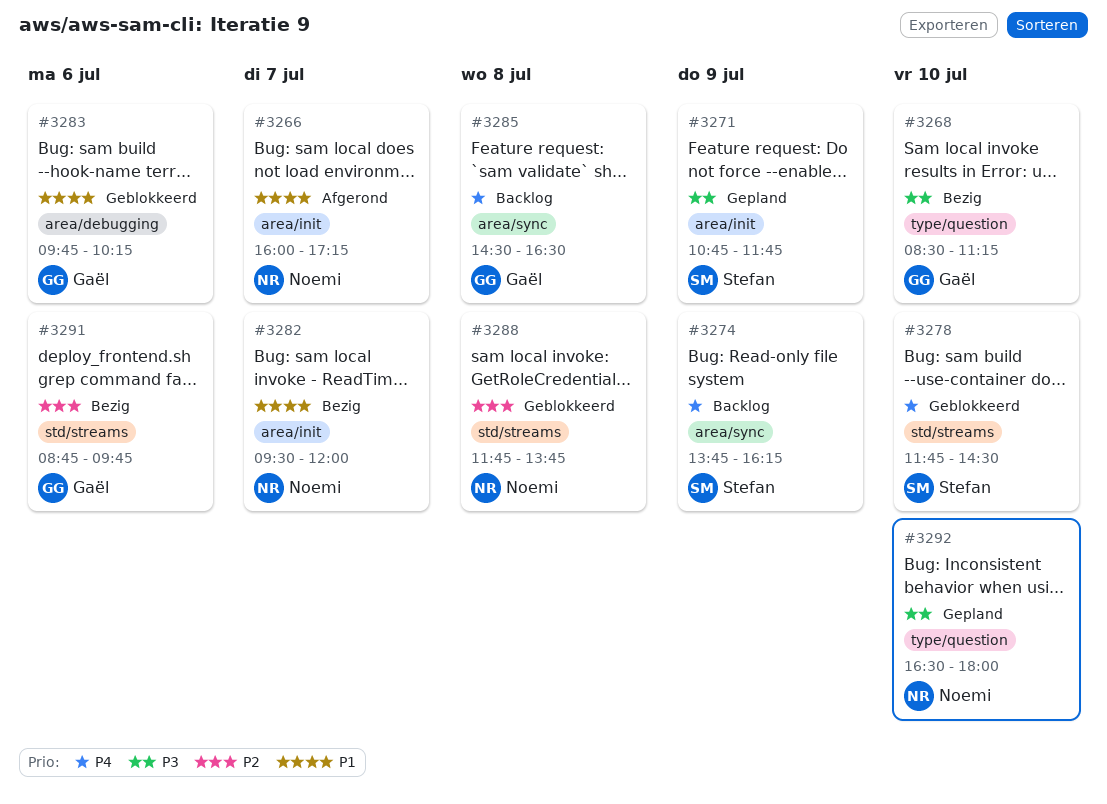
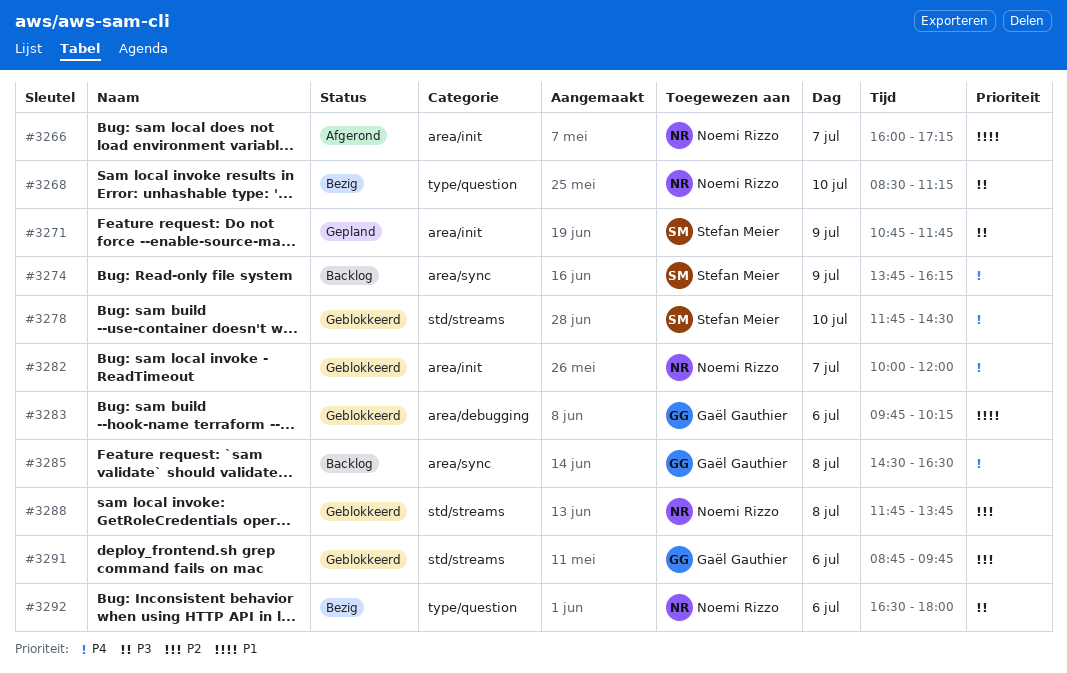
#3268, owner: Gaël Gauthier -> Noemi Rizzo
#3282, status: Bezig -> Geblokkeerd
#3282, priority: P1 -> P4
#3282, begins: 09:30 -> 10:00
#3291, status: Bezig -> Geblokkeerd
#3292, status: Gepland -> Bezig
#3292, day: Jul 10 -> Jul 6

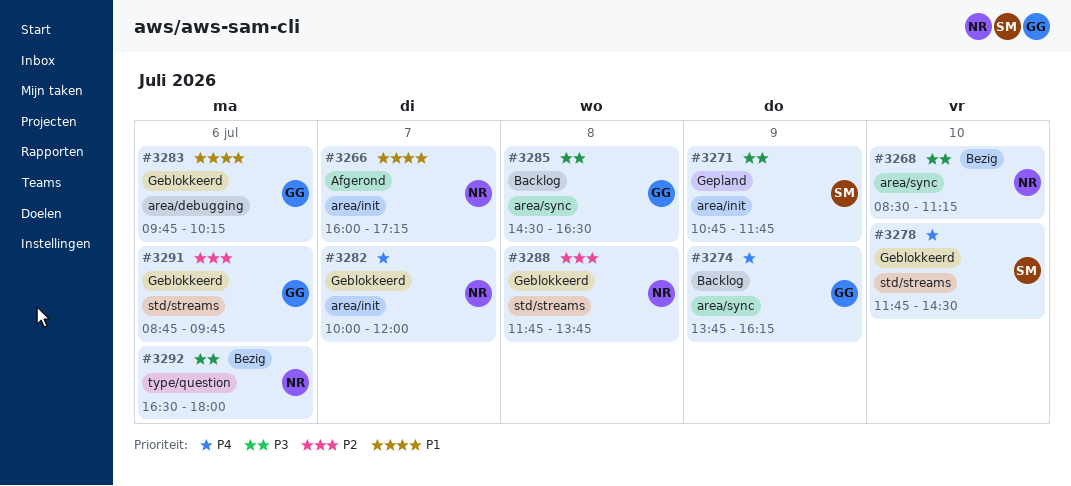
#3268, label: type/question -> area/sync
#3274, owner: Stefan Meier -> Gaël Gauthier
#3285, priority: P4 -> P3

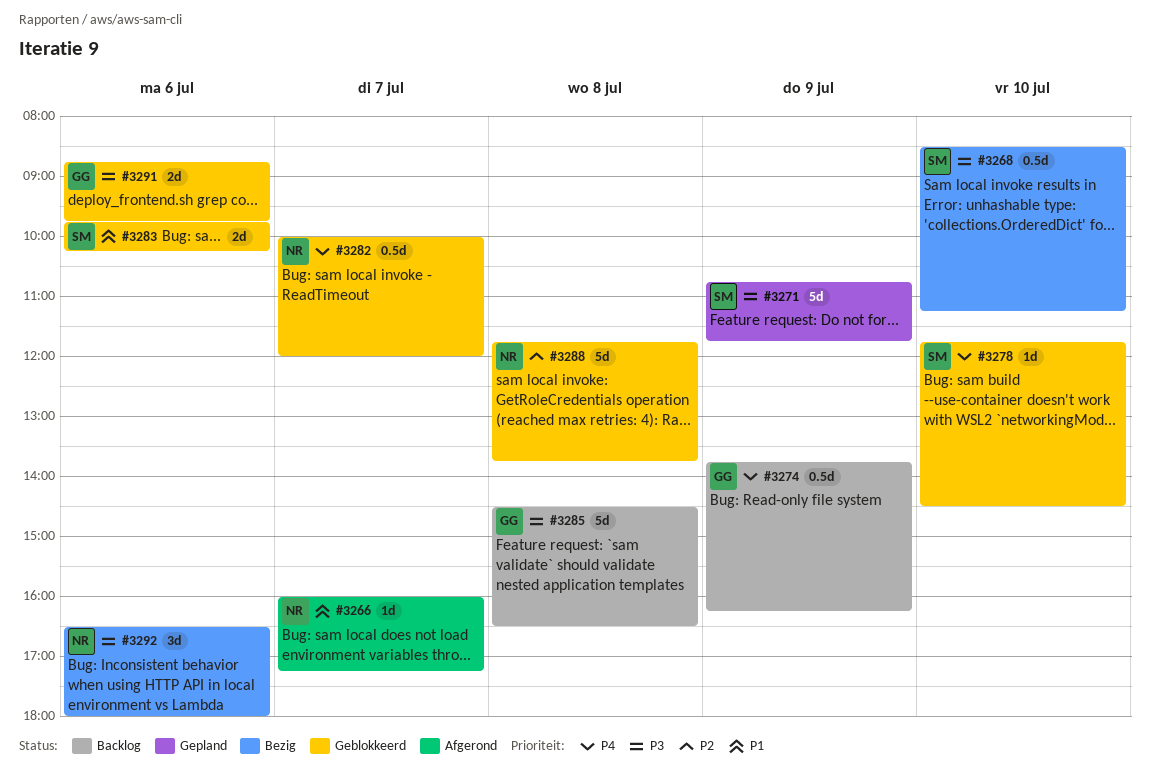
#3268, owner: NR -> SM
#3283, owner: GG -> SM
#3291, priority: P2 -> P3

